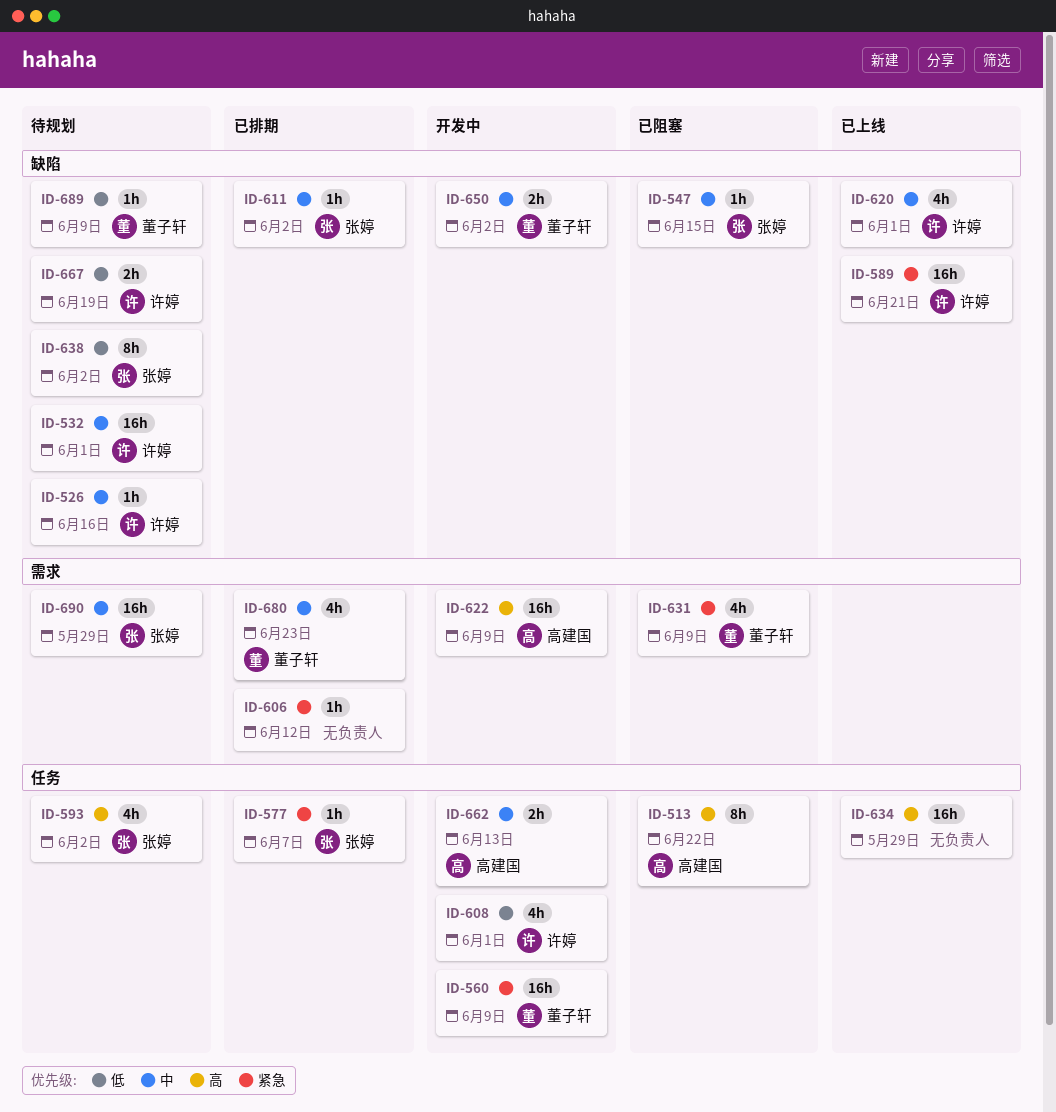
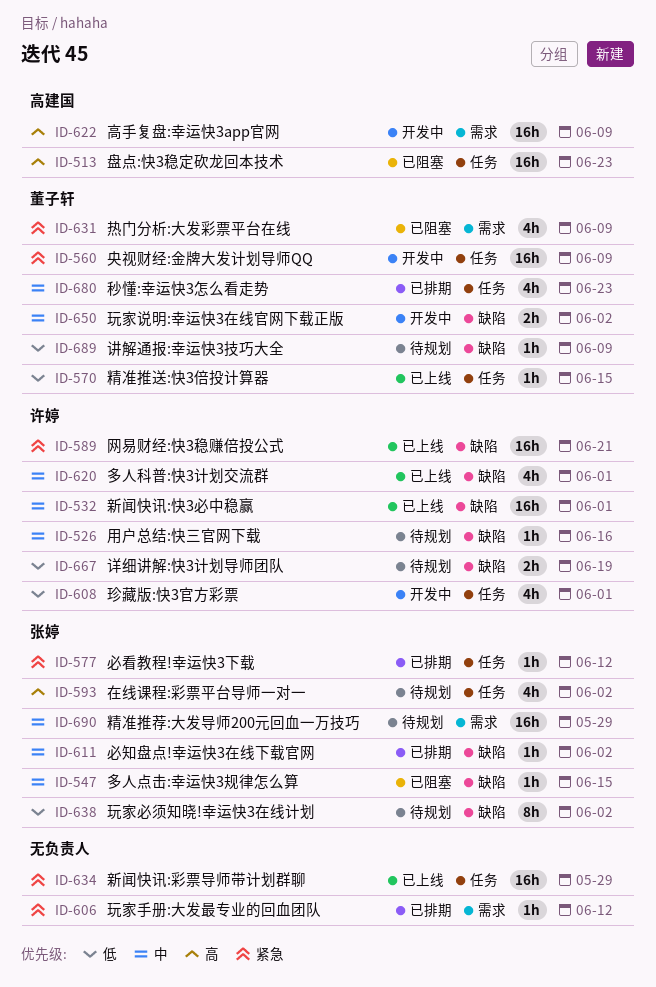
ID-513, estimate: 8h -> 16h
ID-513, due: Jun 22 -> Jun 23
ID-532, status: 待规划 -> 已上线
ID-570: none -> present
ID-577, due: Jun 7 -> Jun 12
ID-634, priority: 高 -> 紧急
ID-662: present -> none
ID-680, label: 需求 -> 任务

